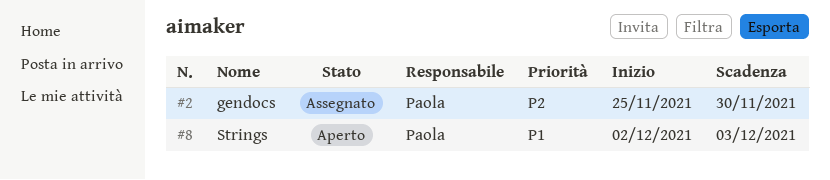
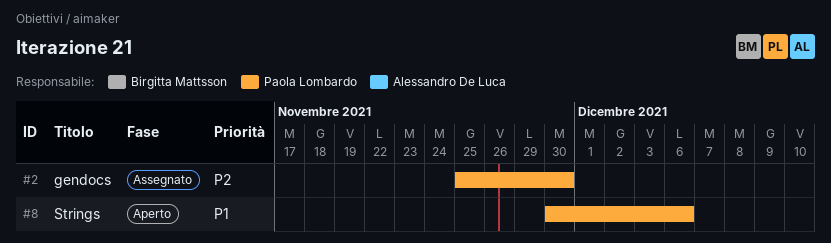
#8, start: Dec 2 -> Nov 30
#8, due: Dec 3 -> Dec 6

